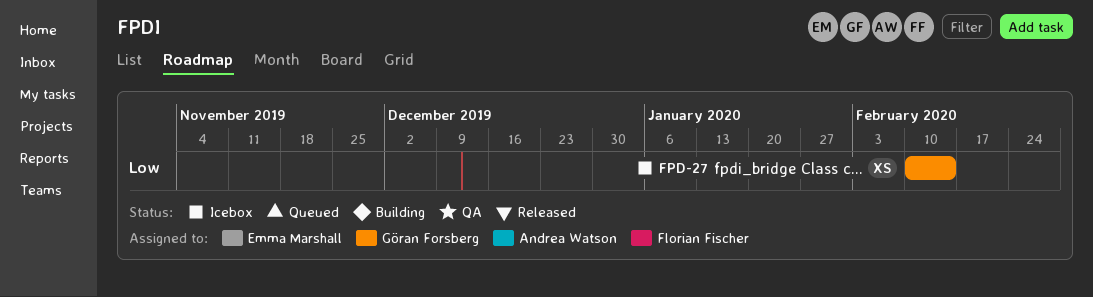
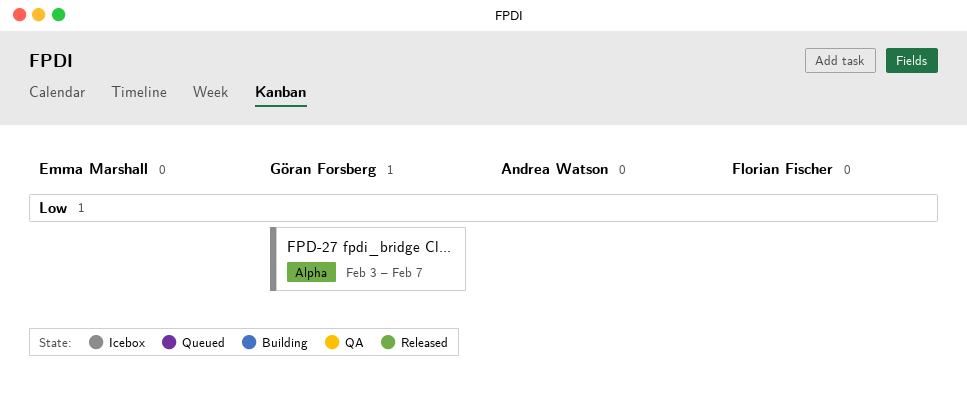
FPD-27, start: Feb 10 -> Feb 3
FPD-27, due: Feb 14 -> Feb 7

